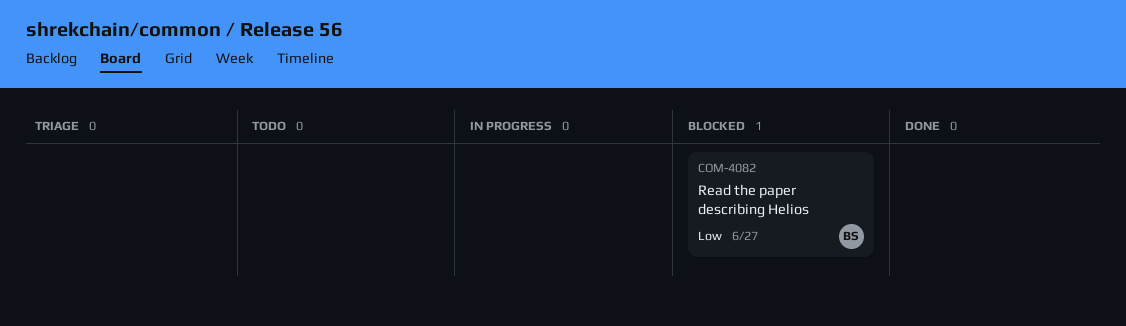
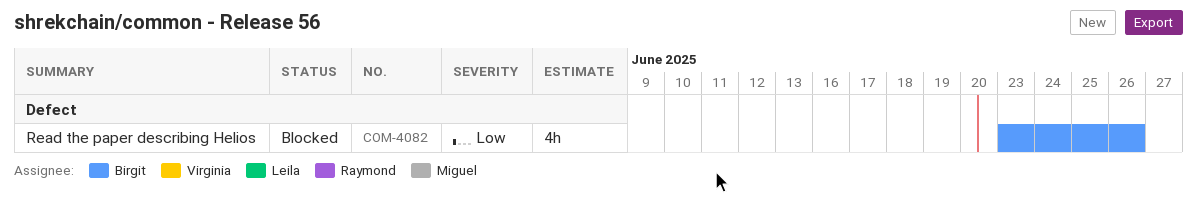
COM-4082, due: Jun 27 -> Jun 26

